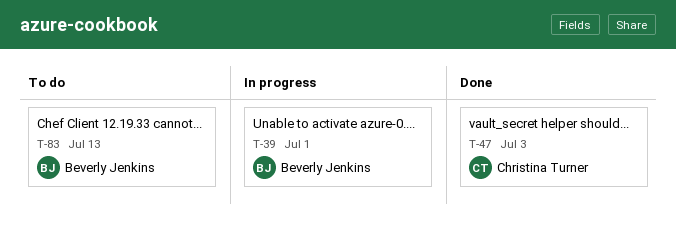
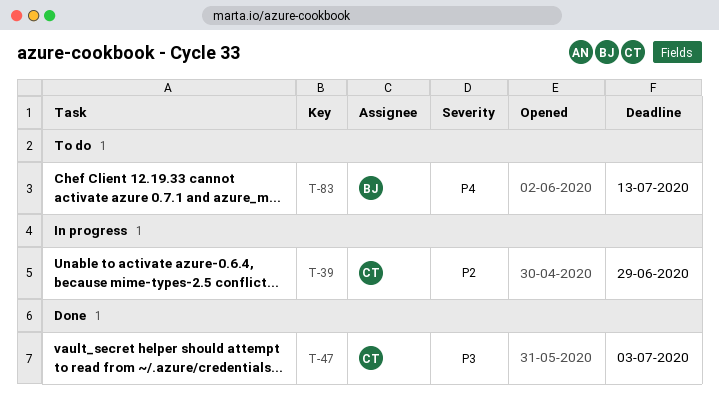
T-39, owner: Beverly Jenkins -> Christina Turner
T-39, due: Jul 1 -> Jun 29

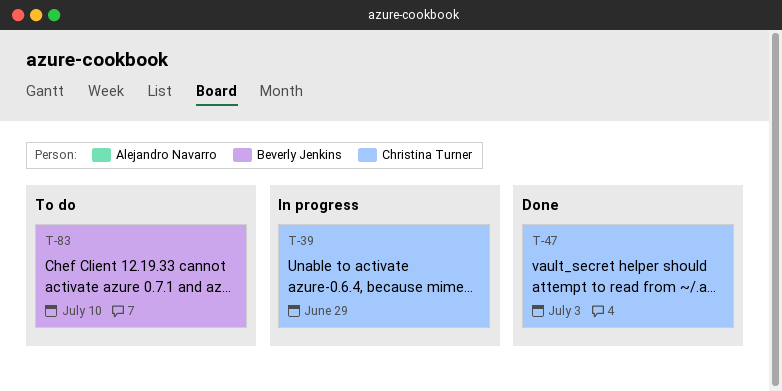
T-83, due: Jul 13 -> Jul 10

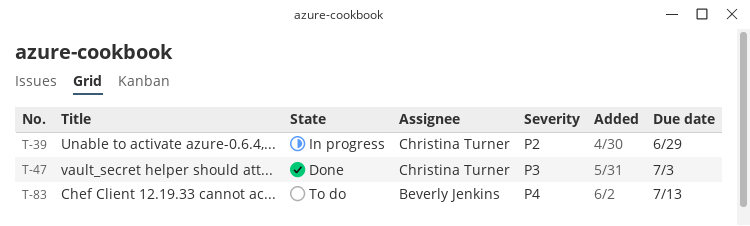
T-83, due: Jul 10 -> Jul 13

